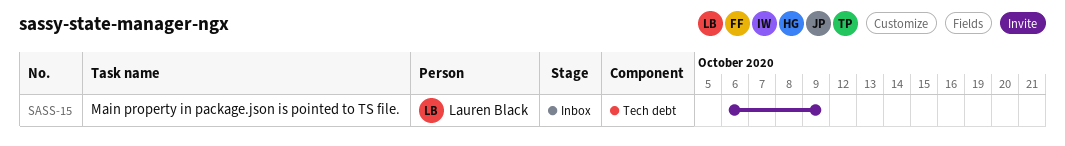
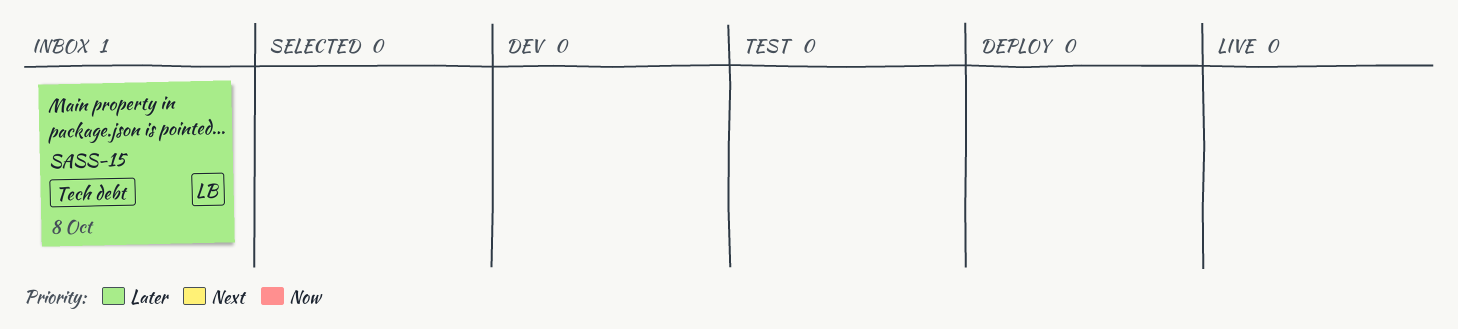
SASS-15, due: Oct 9 -> Oct 8

